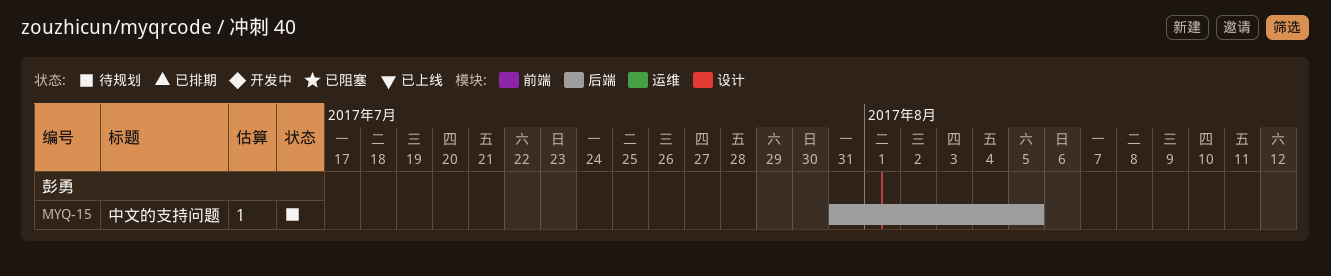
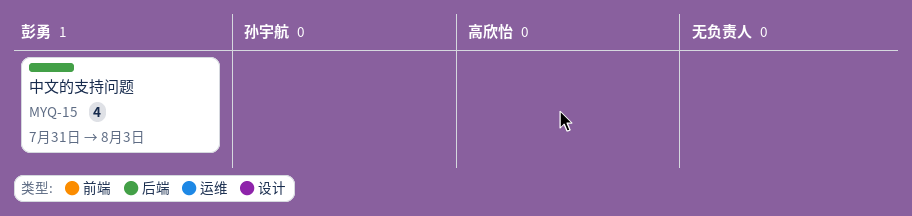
MYQ-15, estimate: 1 -> 4
MYQ-15, due: Aug 5 -> Aug 3

